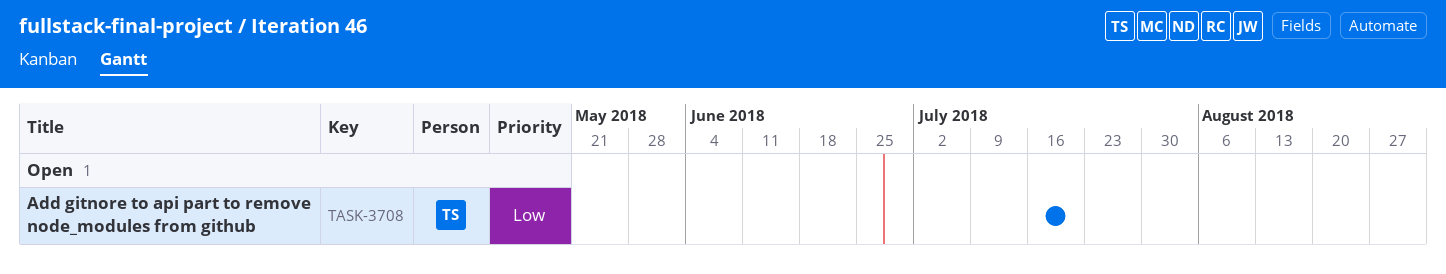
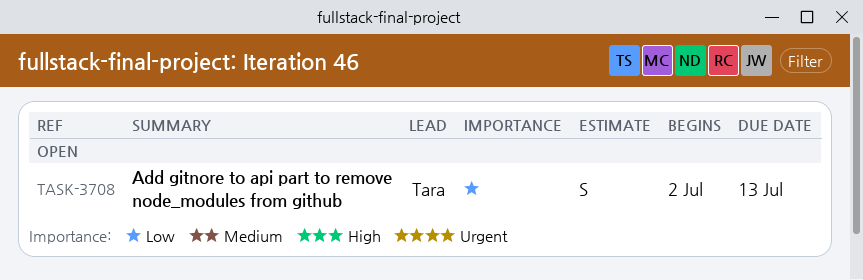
TASK-3708, start: Jul 16 -> Jul 2
TASK-3708, due: Jul 20 -> Jul 13

